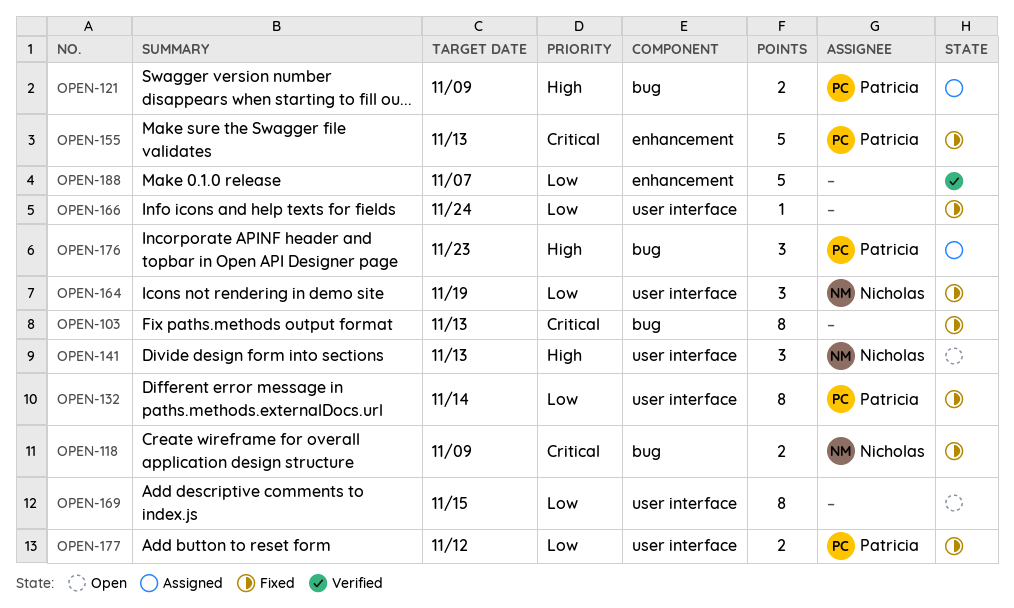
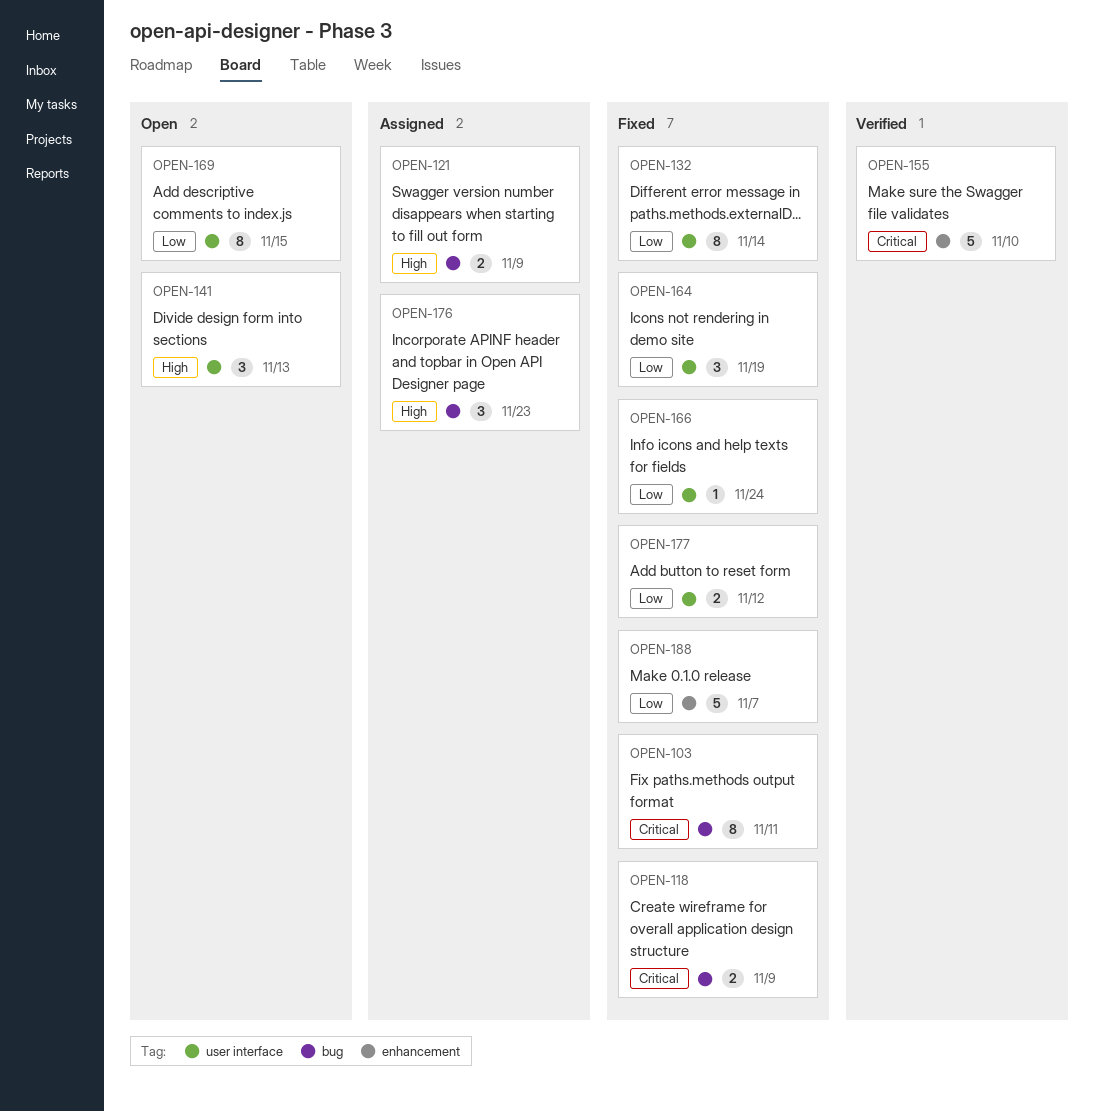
OPEN-103, due: Nov 13 -> Nov 11
OPEN-155, status: Fixed -> Verified
OPEN-155, due: Nov 13 -> Nov 10
OPEN-188, status: Verified -> Fixed

